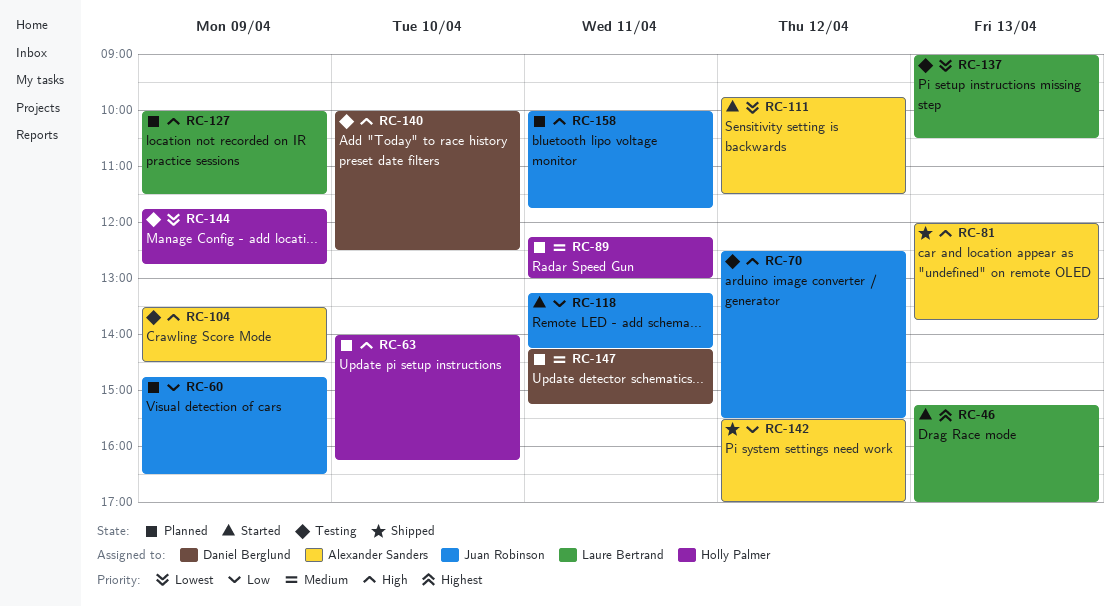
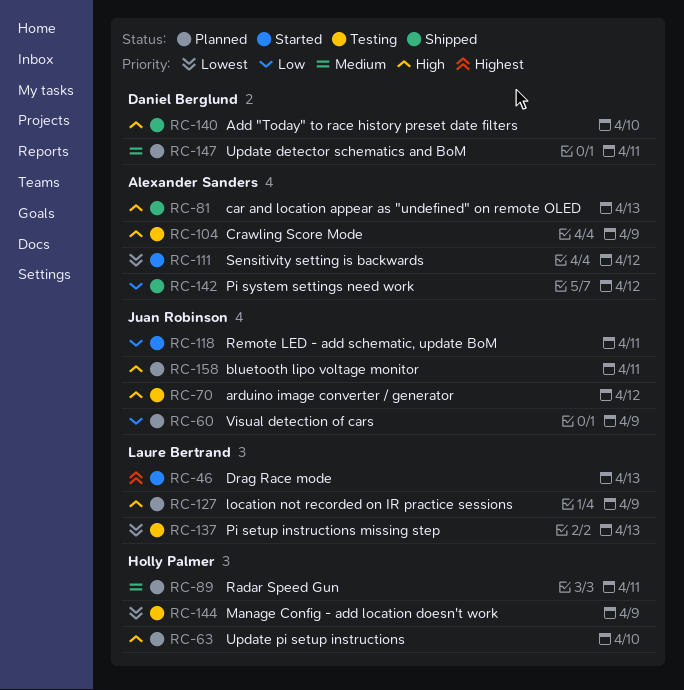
RC-140, status: Testing -> Shipped

